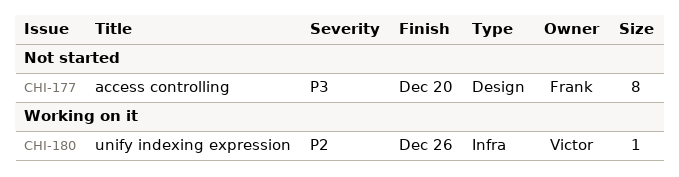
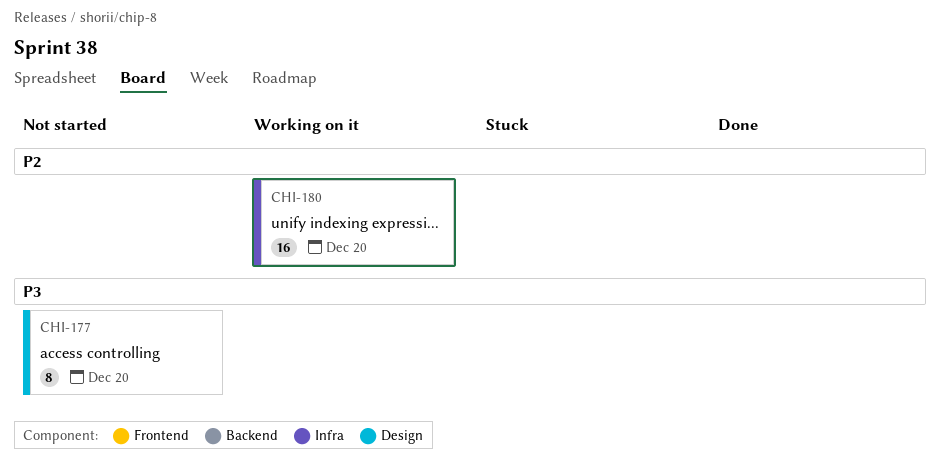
CHI-180, estimate: 1 -> 16
CHI-180, due: Dec 26 -> Dec 20

